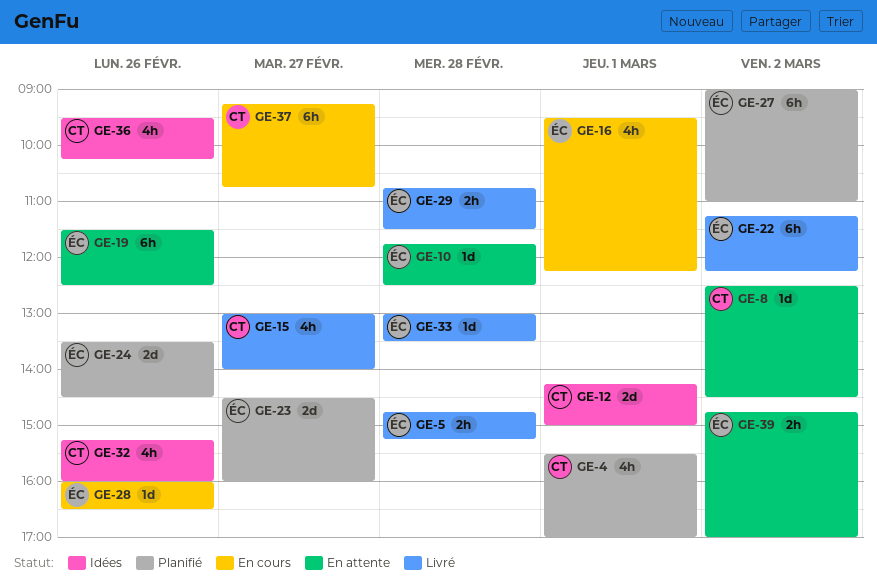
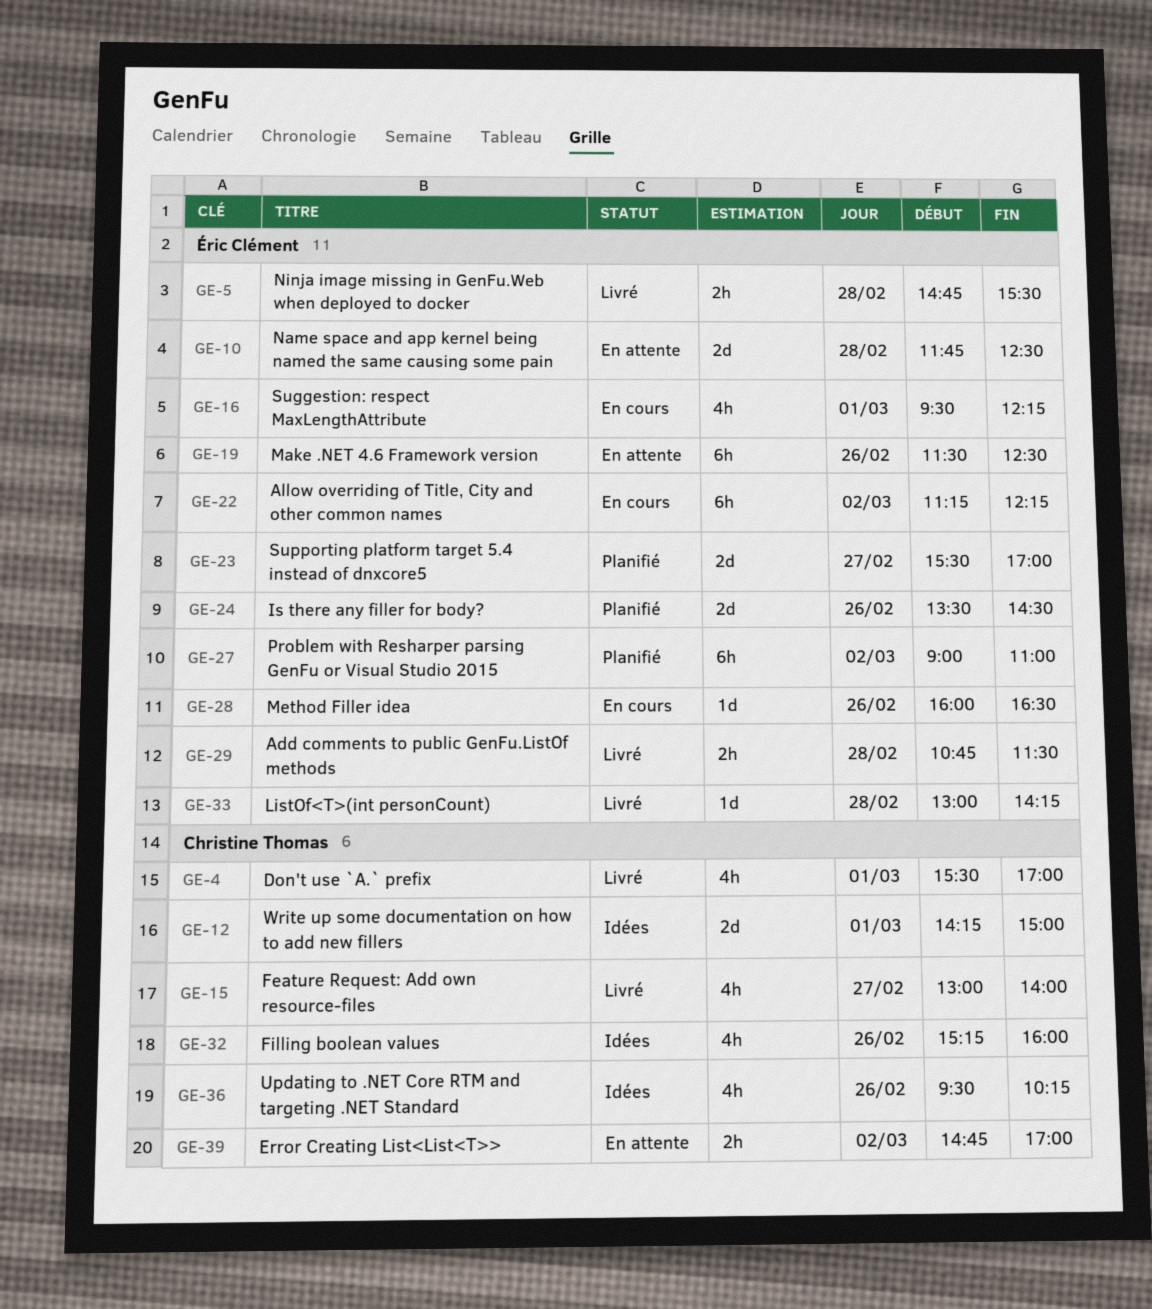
GE-4, status: Planifié -> Livré
GE-5, ends: 15:15 -> 15:30
GE-8: present -> none
GE-10, estimate: 1d -> 2d
GE-22, status: Livré -> En cours
GE-23, begins: 14:30 -> 15:30
GE-23, ends: 16:00 -> 17:00
GE-33, ends: 13:30 -> 14:15
GE-37: present -> none
GE-39, owner: Éric Clément -> Christine Thomas

